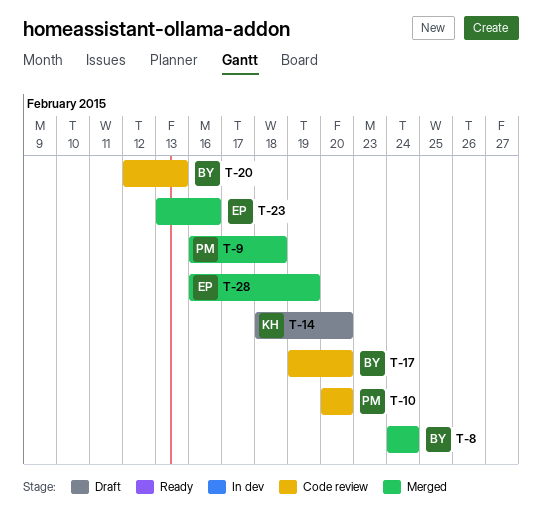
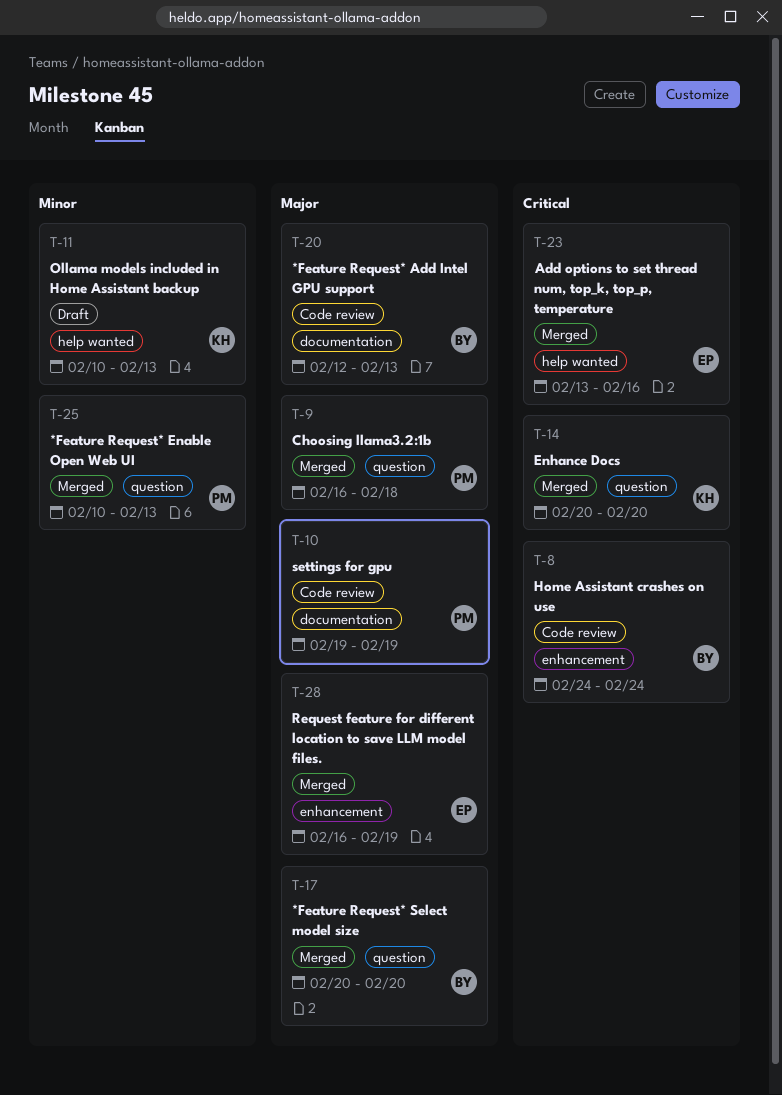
T-8, status: Merged -> Code review
T-10, start: Feb 20 -> Feb 19
T-10, due: Feb 20 -> Feb 19
T-11: none -> present
T-14, status: Draft -> Merged
T-14, start: Feb 18 -> Feb 20
T-17, status: Code review -> Merged
T-17, start: Feb 19 -> Feb 20
T-25: none -> present

